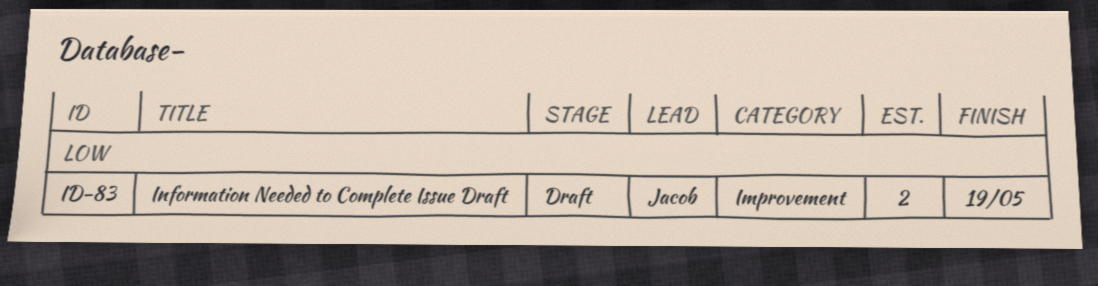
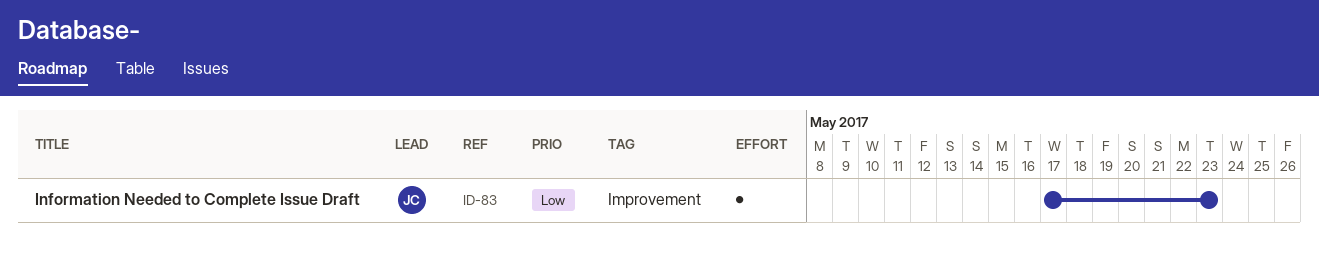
ID-83, estimate: 2 -> 1
ID-83, due: May 19 -> May 23

